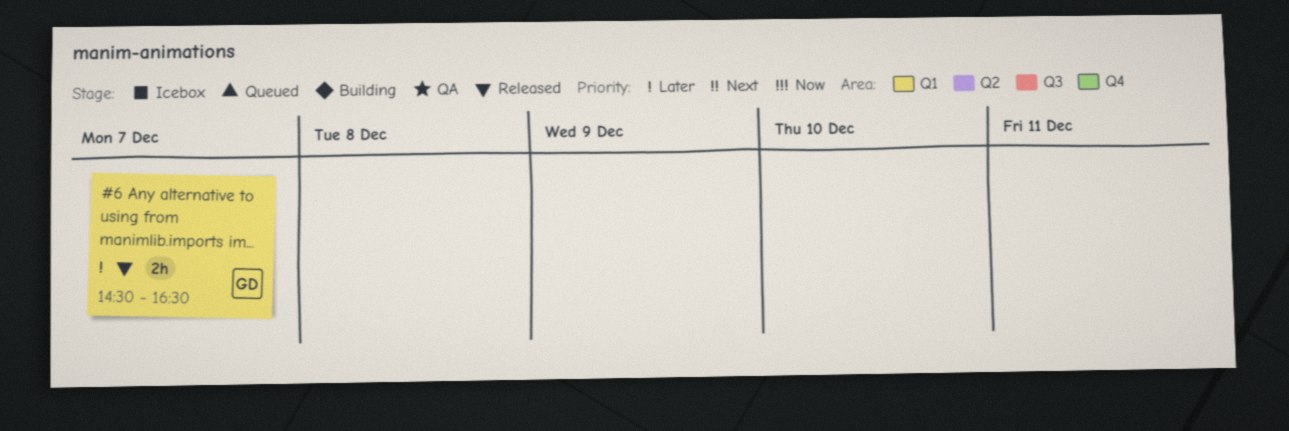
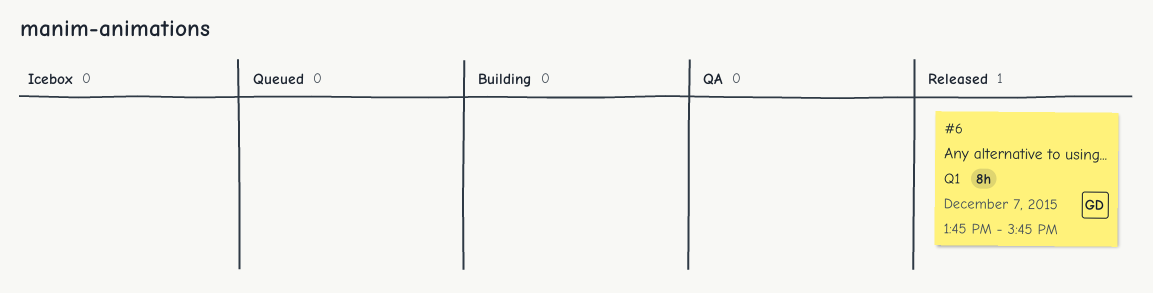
#6, estimate: 2h -> 8h
#6, begins: 14:30 -> 13:45
#6, ends: 16:30 -> 15:45

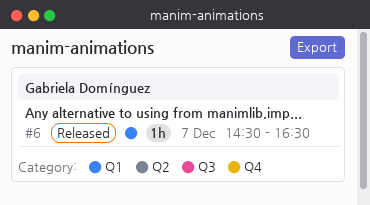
#6, estimate: 8h -> 1h
#6, begins: 13:45 -> 14:30
#6, ends: 15:45 -> 16:30

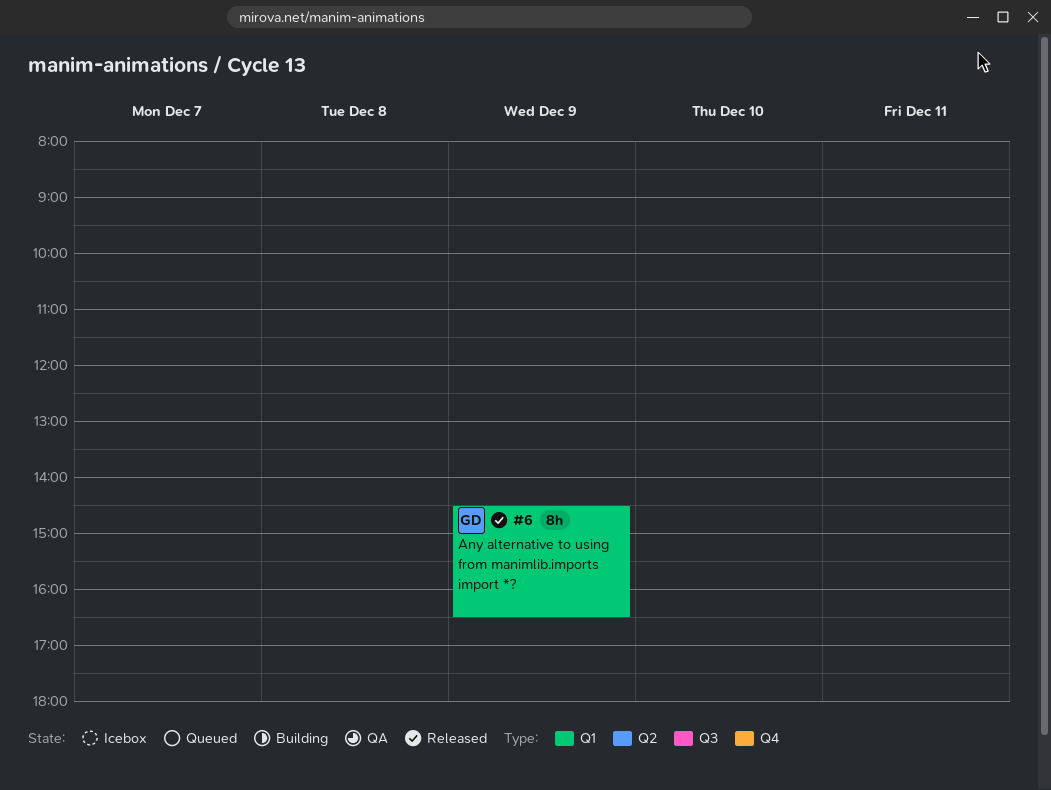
#6, estimate: 1h -> 8h
#6, day: Dec 7 -> Dec 9

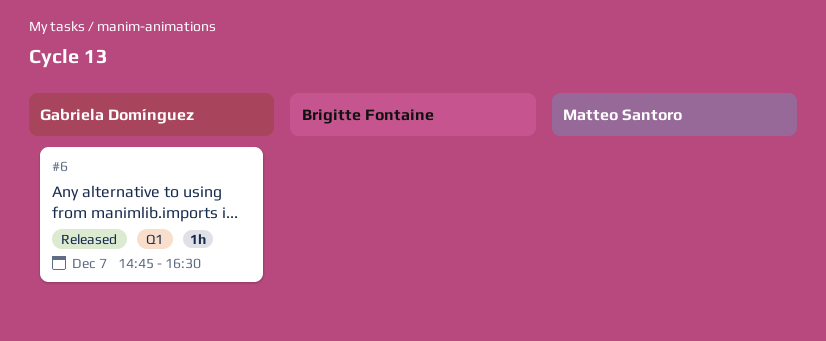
#6, estimate: 8h -> 1h
#6, day: Dec 9 -> Dec 7
#6, begins: 14:30 -> 14:45

